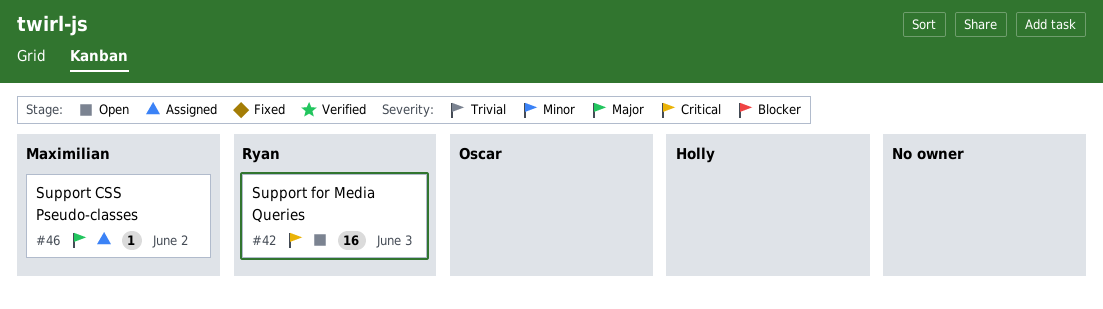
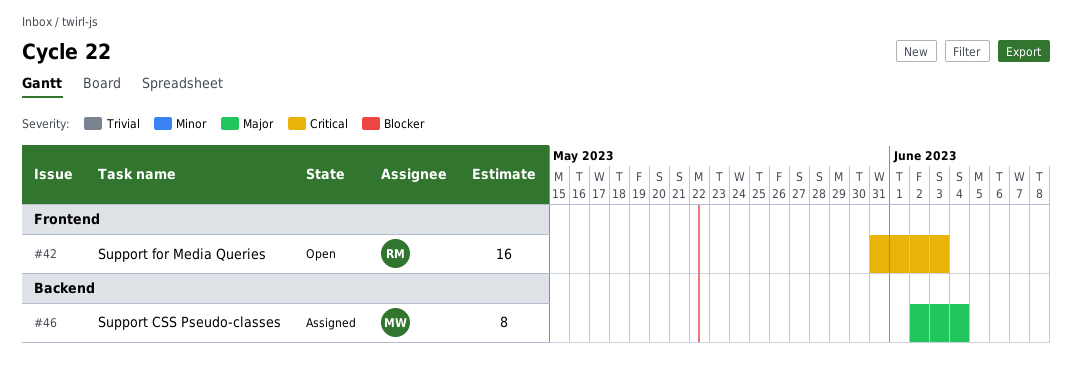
#46, estimate: 1 -> 8
#46, due: Jun 2 -> Jun 4

